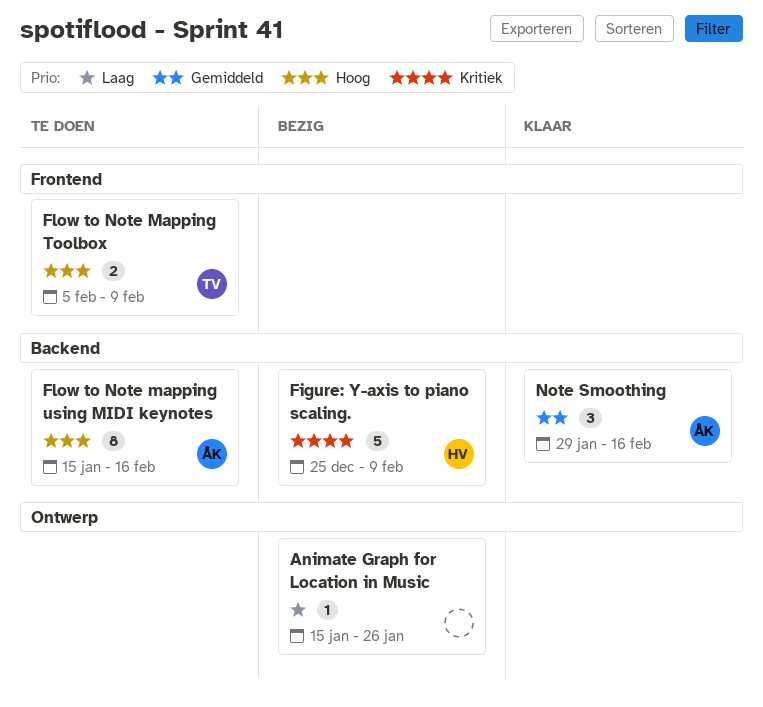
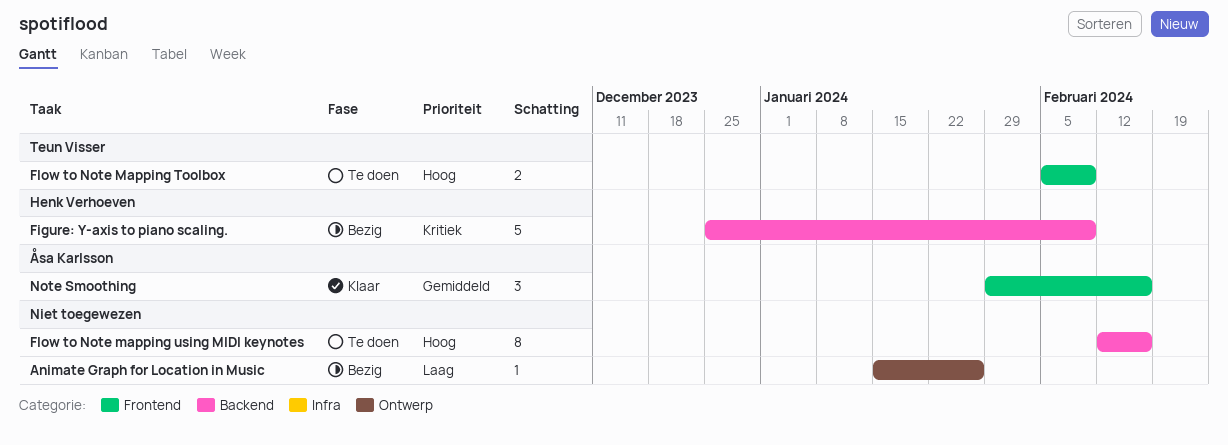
Flow to Note mapping using MIDI keynotes, owner: Åsa Karlsson -> none
Flow to Note mapping using MIDI keynotes, start: Jan 15 -> Feb 12
Note Smoothing, label: Backend -> Frontend

